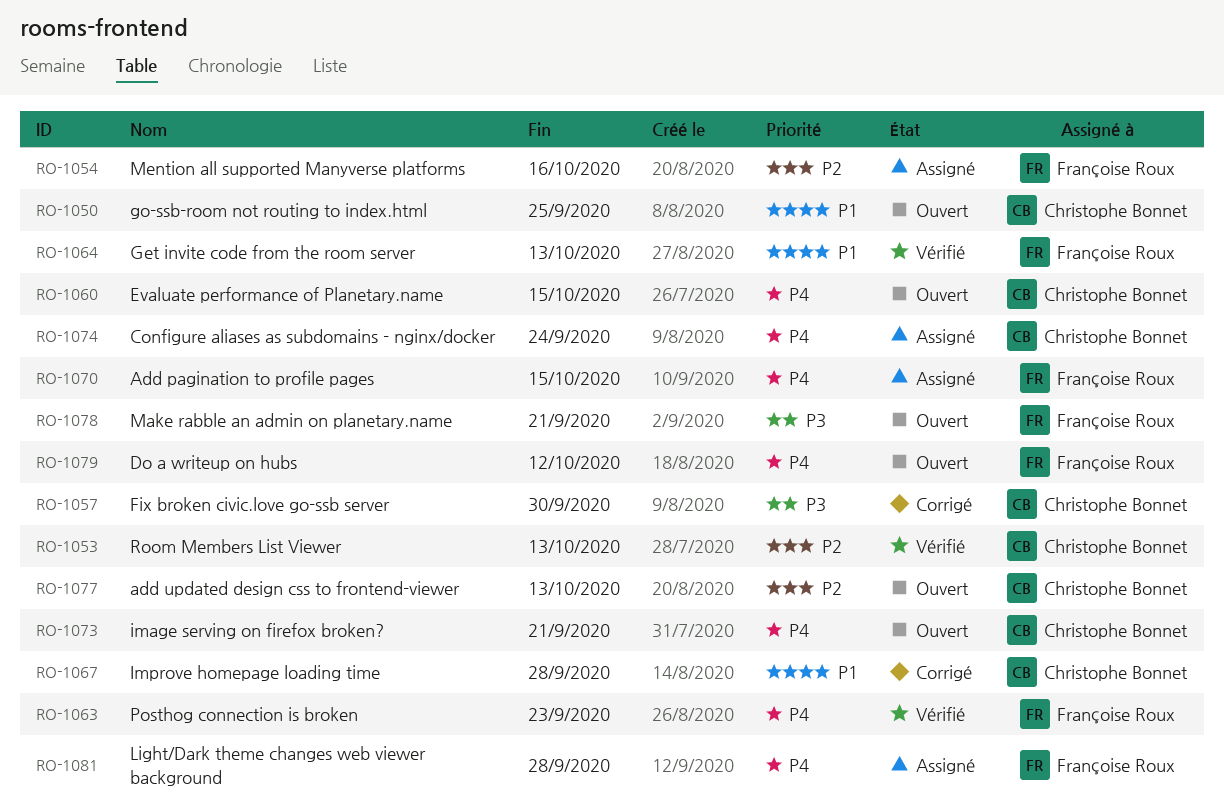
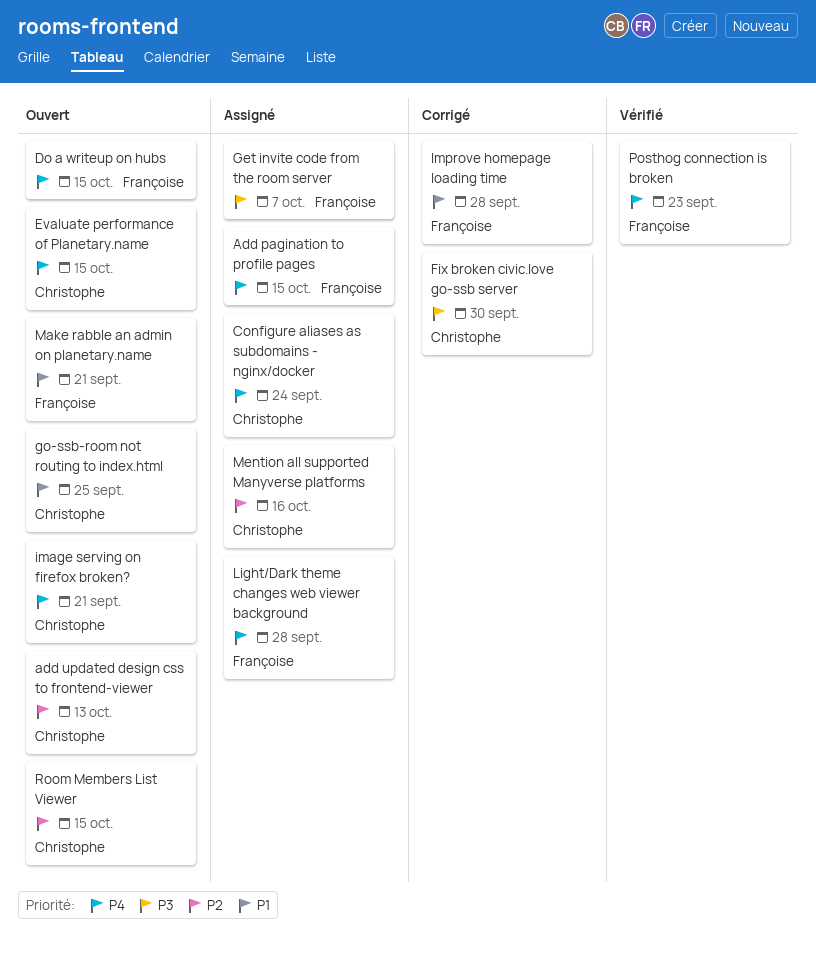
Do a writeup on hubs, due: Oct 12 -> Oct 15
Get invite code from the room server, status: Vérifié -> Assigné
Get invite code from the room server, priority: P1 -> P3
Get invite code from the room server, due: Oct 13 -> Oct 7
Improve homepage loading time, owner: Christophe Bonnet -> Françoise Roux
Make rabble an admin on planetary.name, priority: P3 -> P1
Mention all supported Manyverse platforms, owner: Françoise Roux -> Christophe Bonnet
Room Members List Viewer, status: Vérifié -> Ouvert
Room Members List Viewer, due: Oct 13 -> Oct 15

